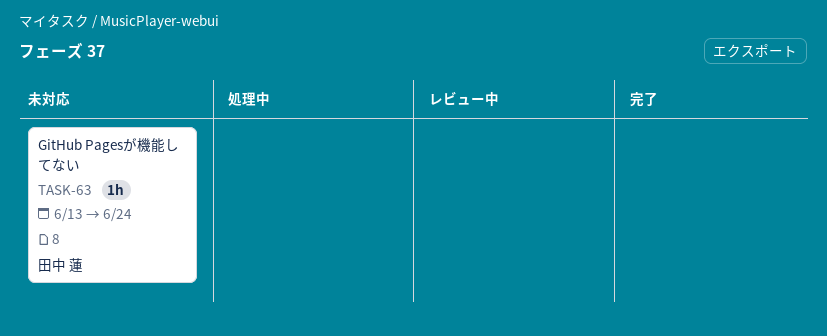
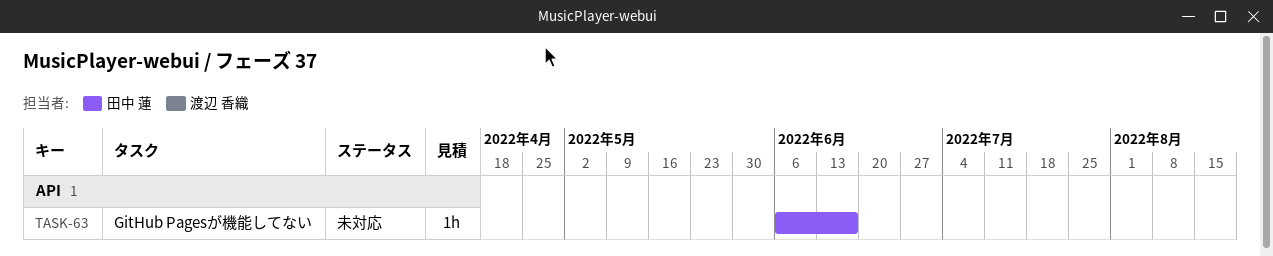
TASK-63, start: Jun 13 -> Jun 6
TASK-63, due: Jun 24 -> Jun 17

